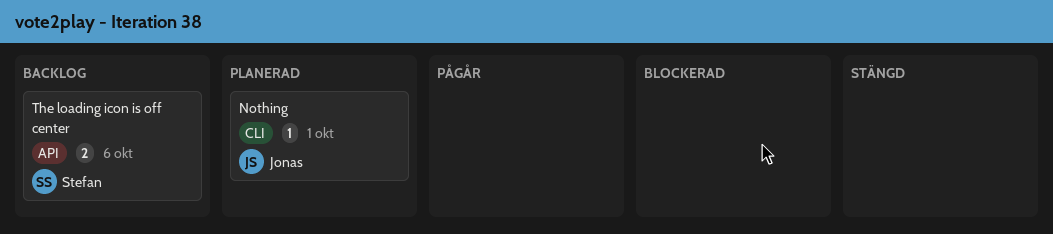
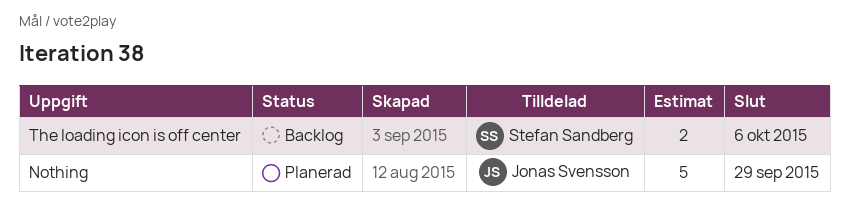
Nothing, estimate: 1 -> 5
Nothing, due: Oct 1 -> Sep 29

